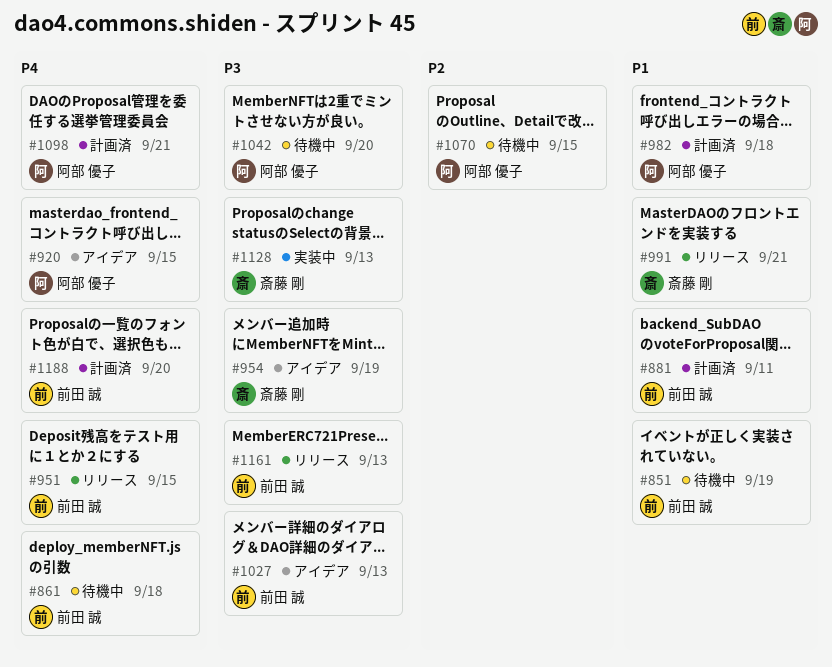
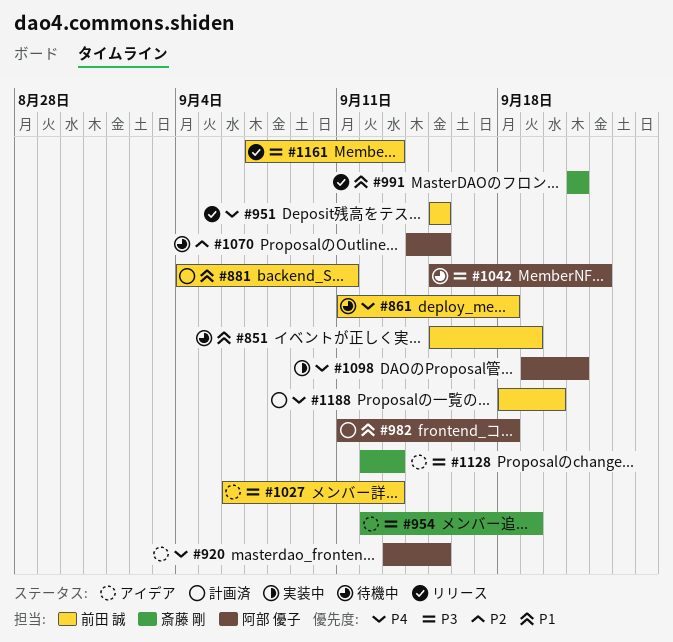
#1042, due: Sep 20 -> Sep 22
#1098, status: 計画済 -> 実装中
#1128, status: 実装中 -> アイデア

